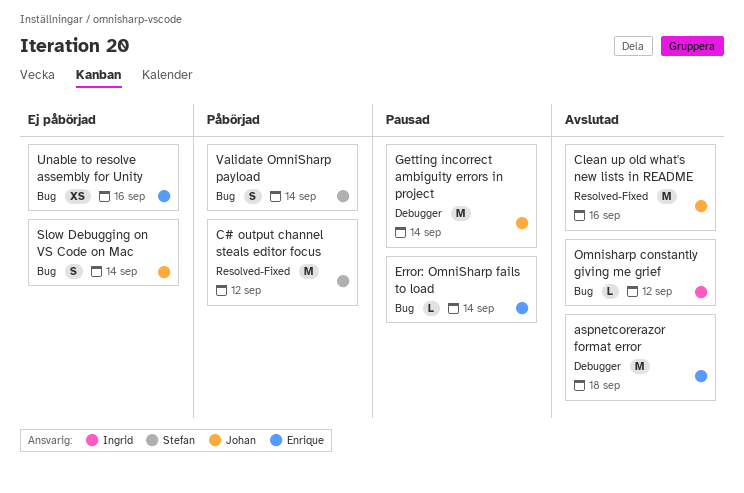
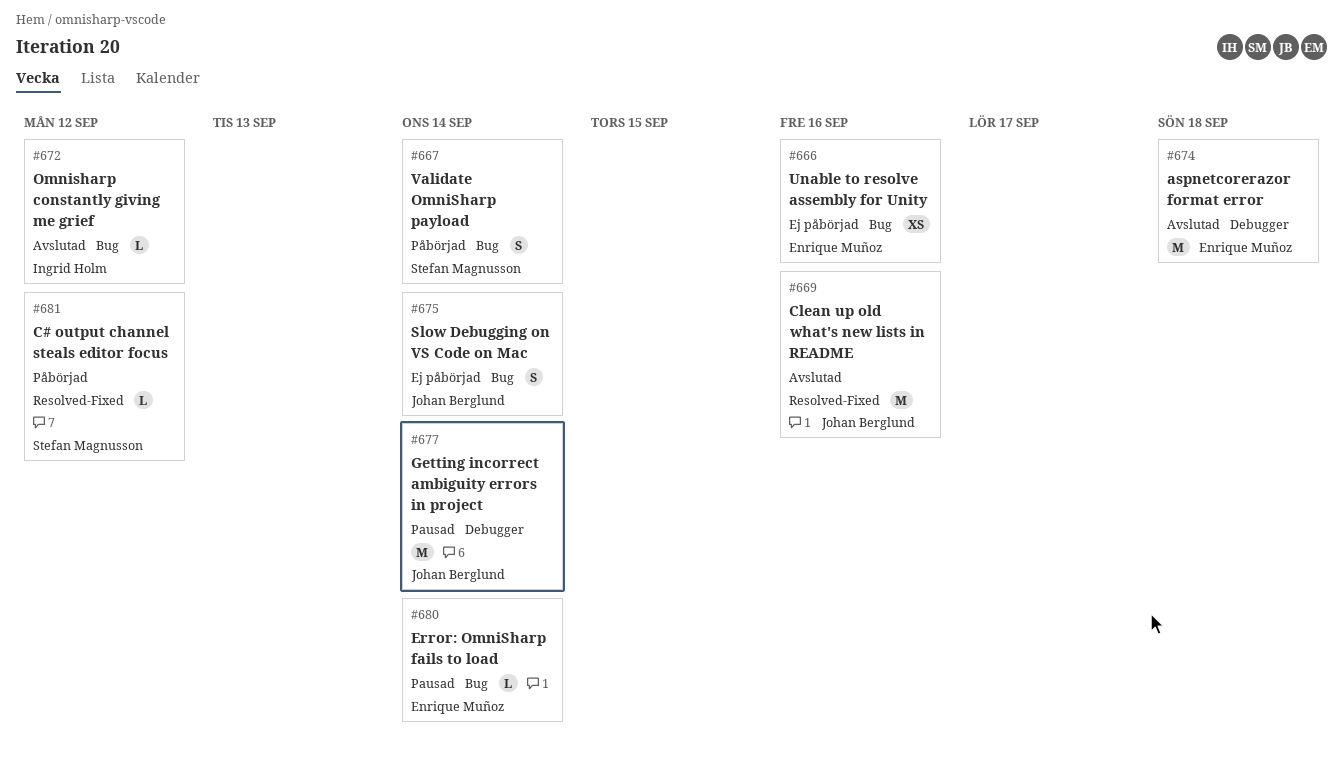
C# output channel steals editor focus, estimate: M -> L

